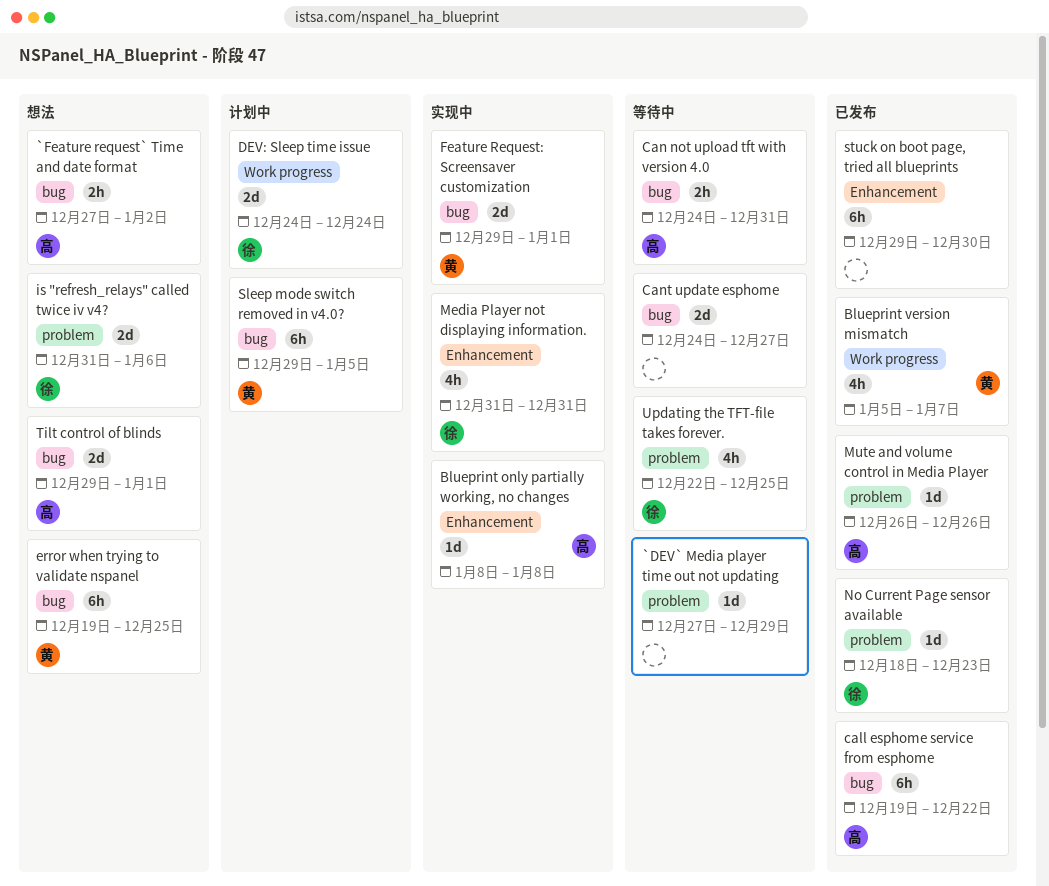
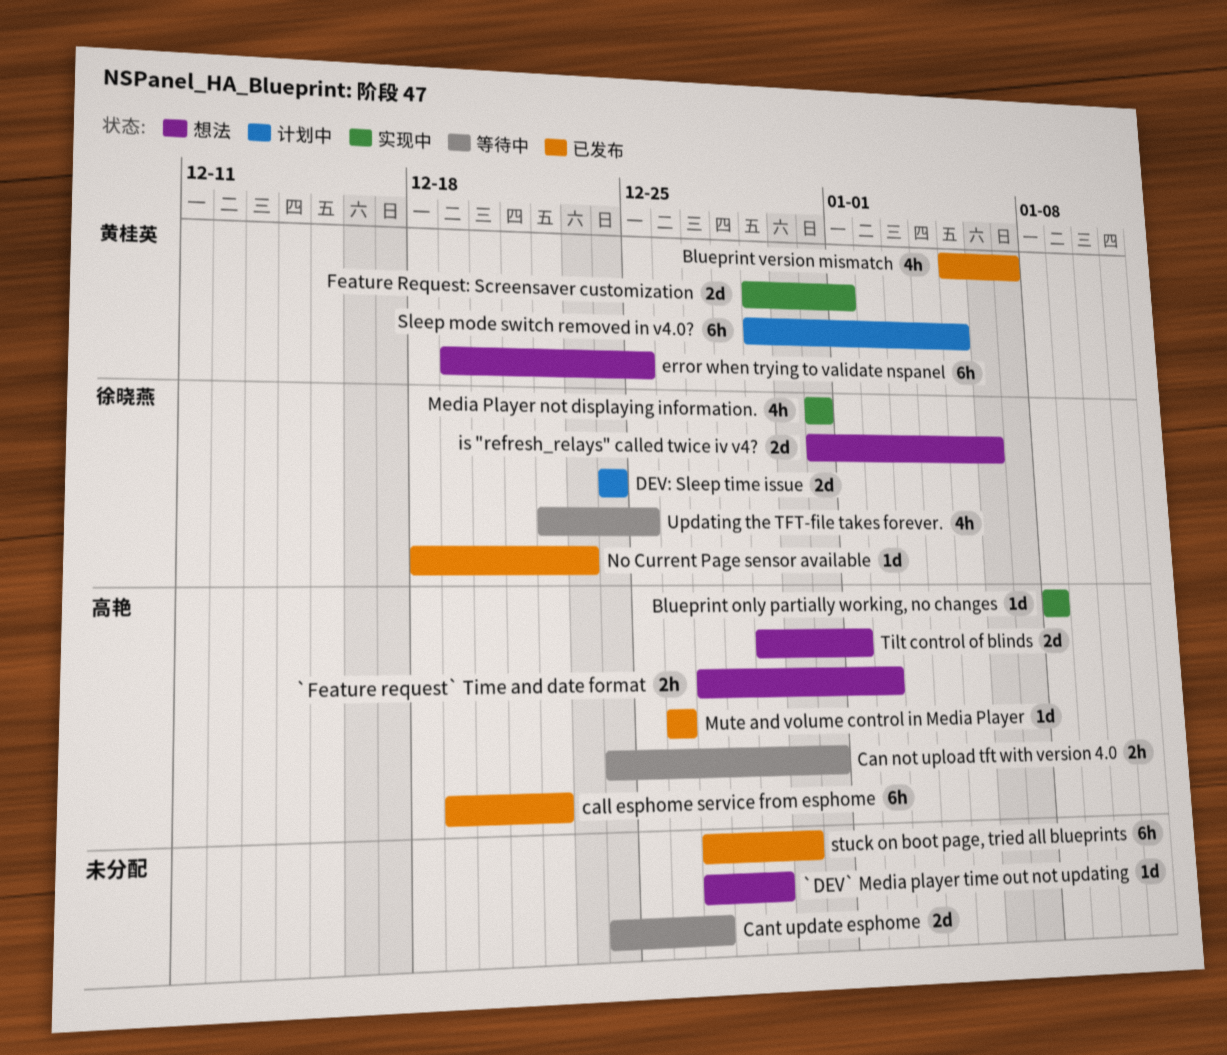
`DEV` Media player time out not updating, status: 等待中 -> 想法
stuck on boot page, tried all blueprints, start: Dec 29 -> Dec 27

